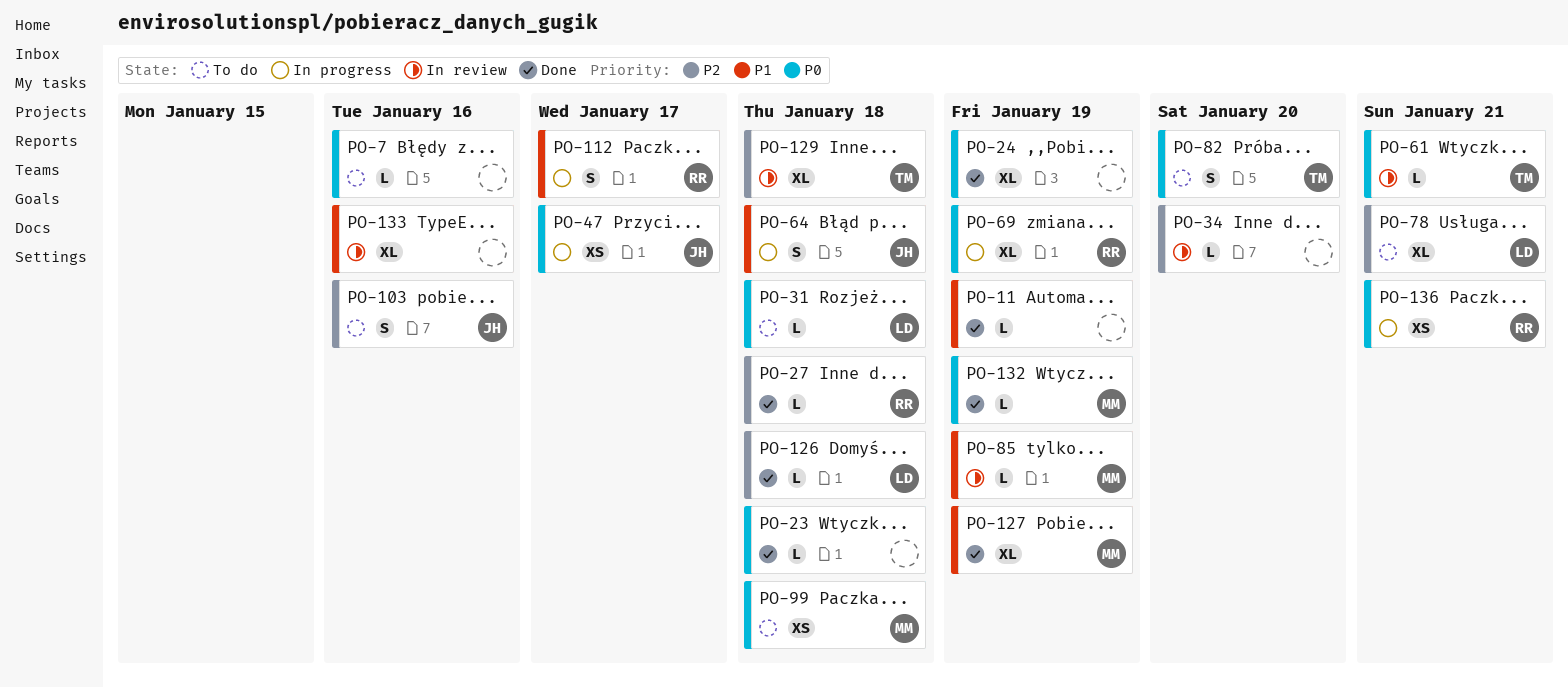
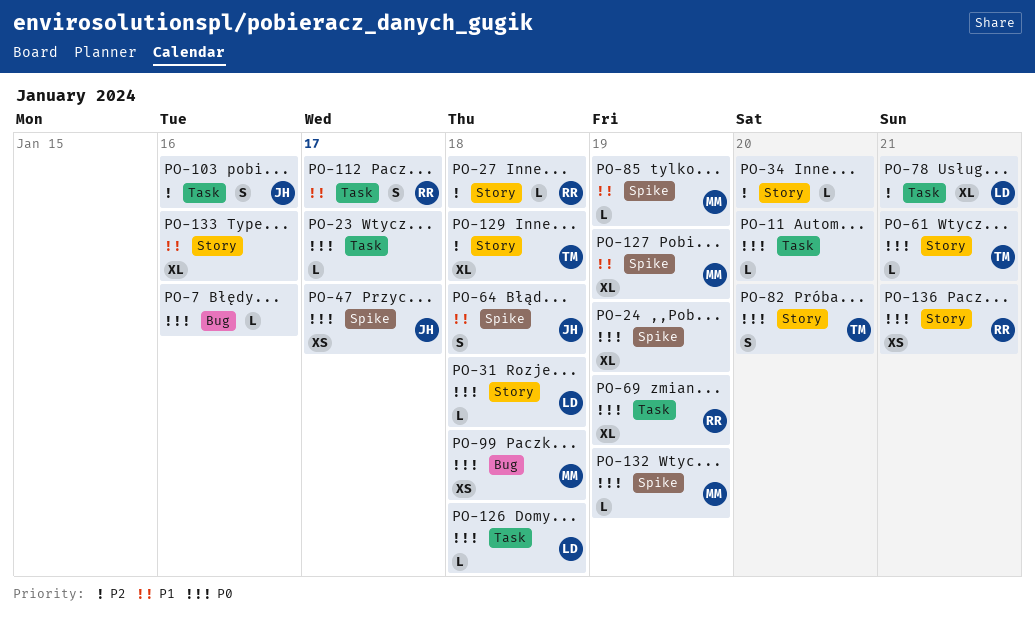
PO-11, priority: P1 -> P0
PO-11, due: Jan 19 -> Jan 20
PO-23, due: Jan 18 -> Jan 17
PO-126, priority: P2 -> P0

